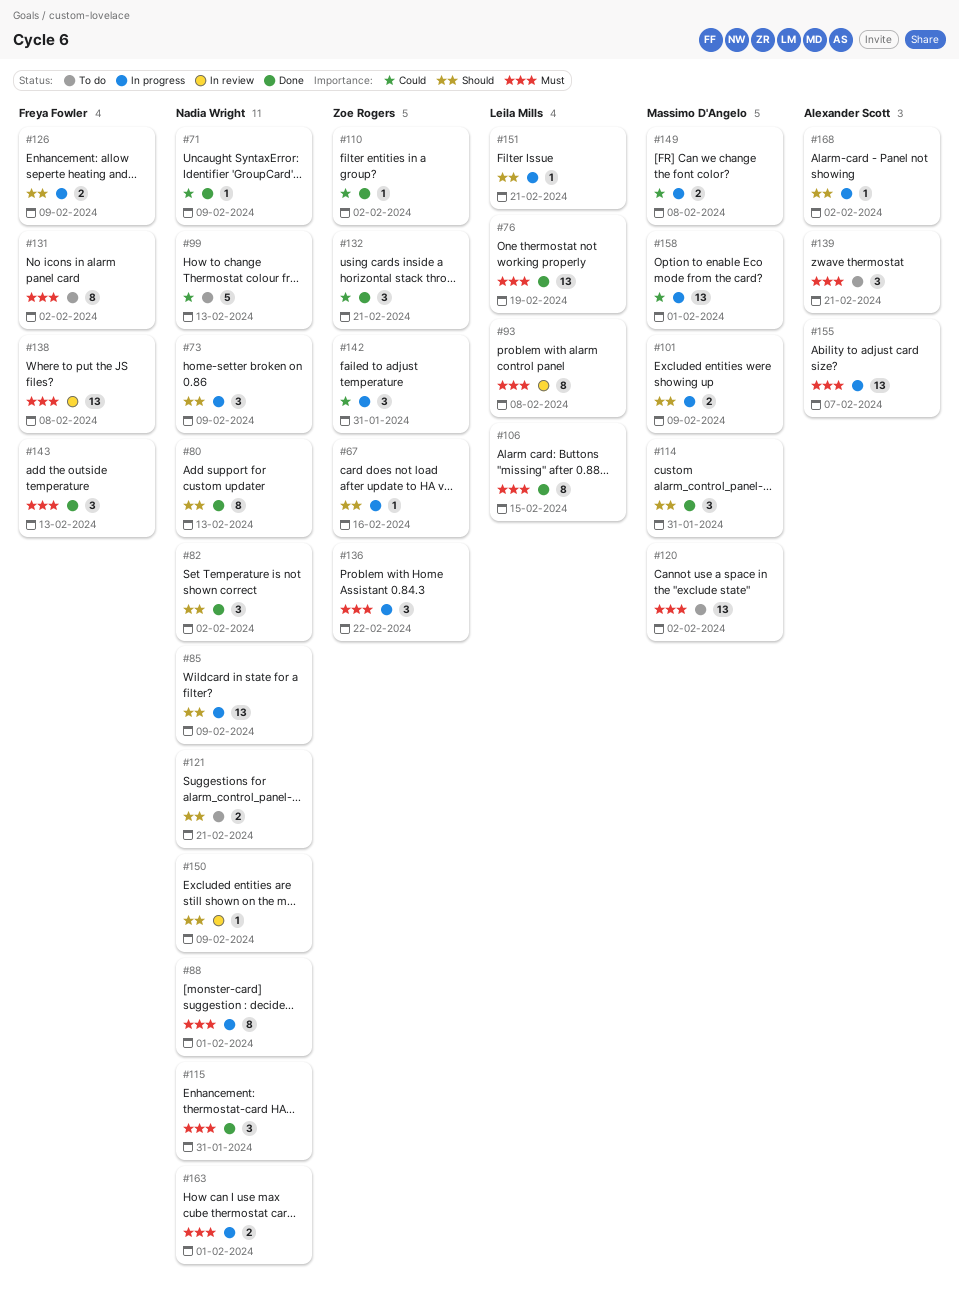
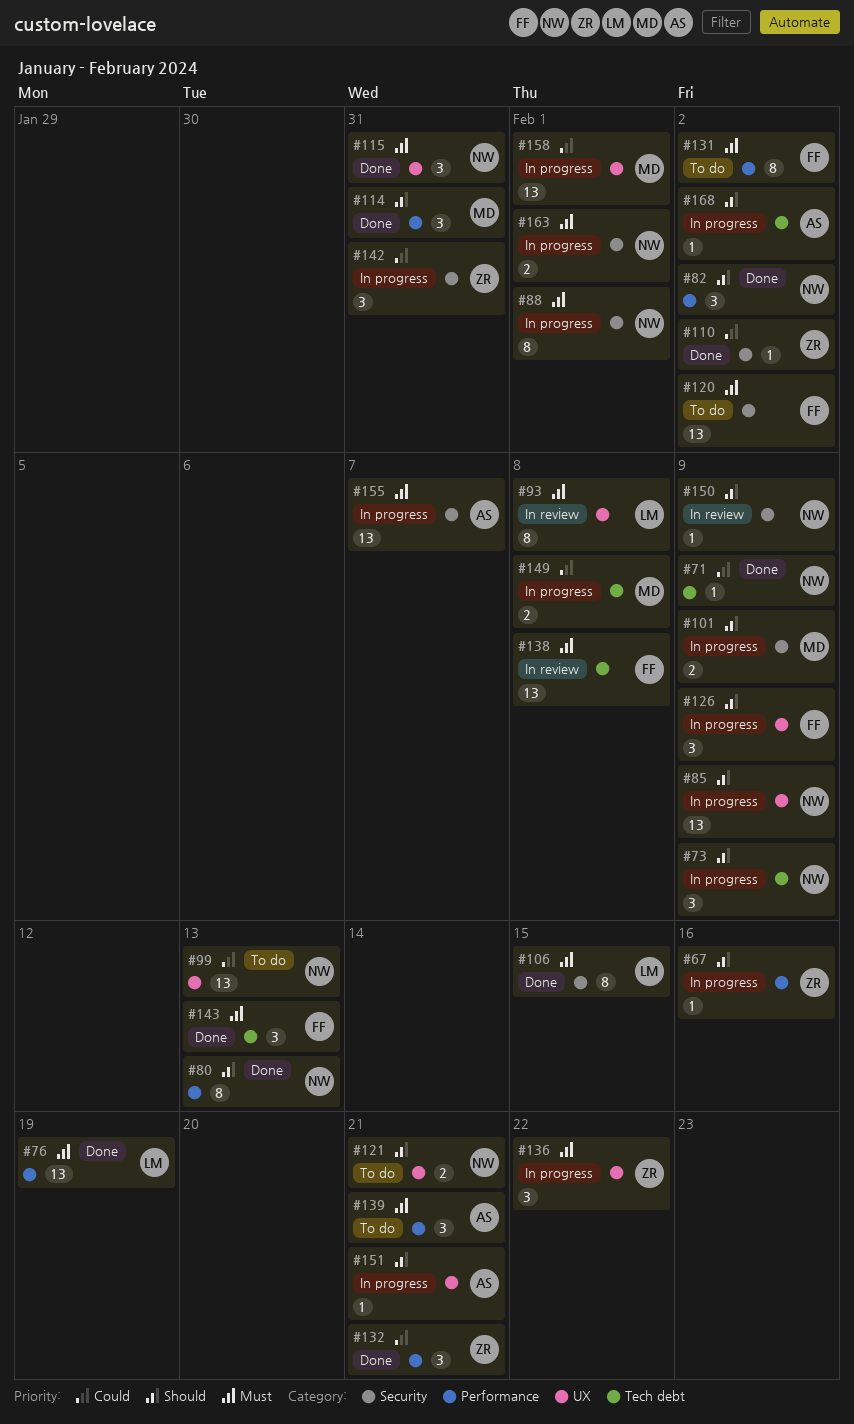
#99, estimate: 5 -> 13
#120, owner: Massimo D'Angelo -> Freya Fowler
#126, estimate: 2 -> 3
#151, owner: Leila Mills -> Alexander Scott

